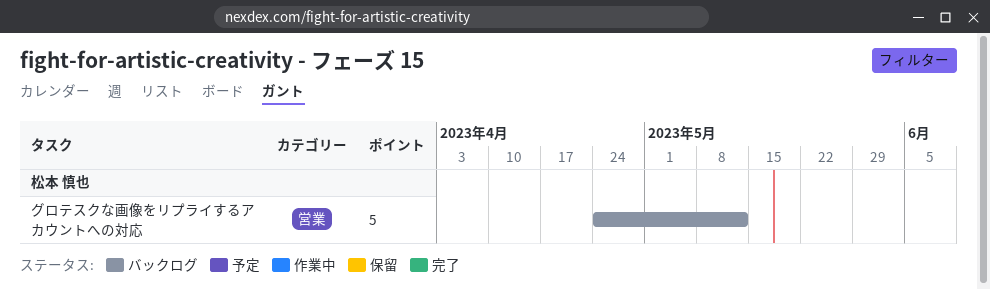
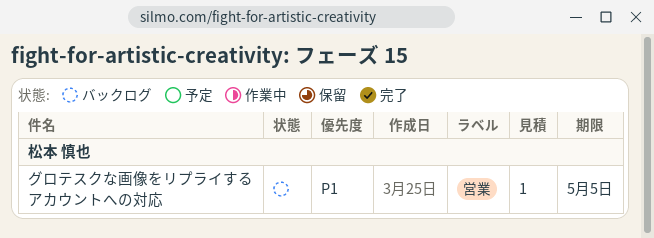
グロテスクな画像をリプライするアカウントへの対応, estimate: 5 -> 1
グロテスクな画像をリプライするアカウントへの対応, due: May 12 -> May 5

